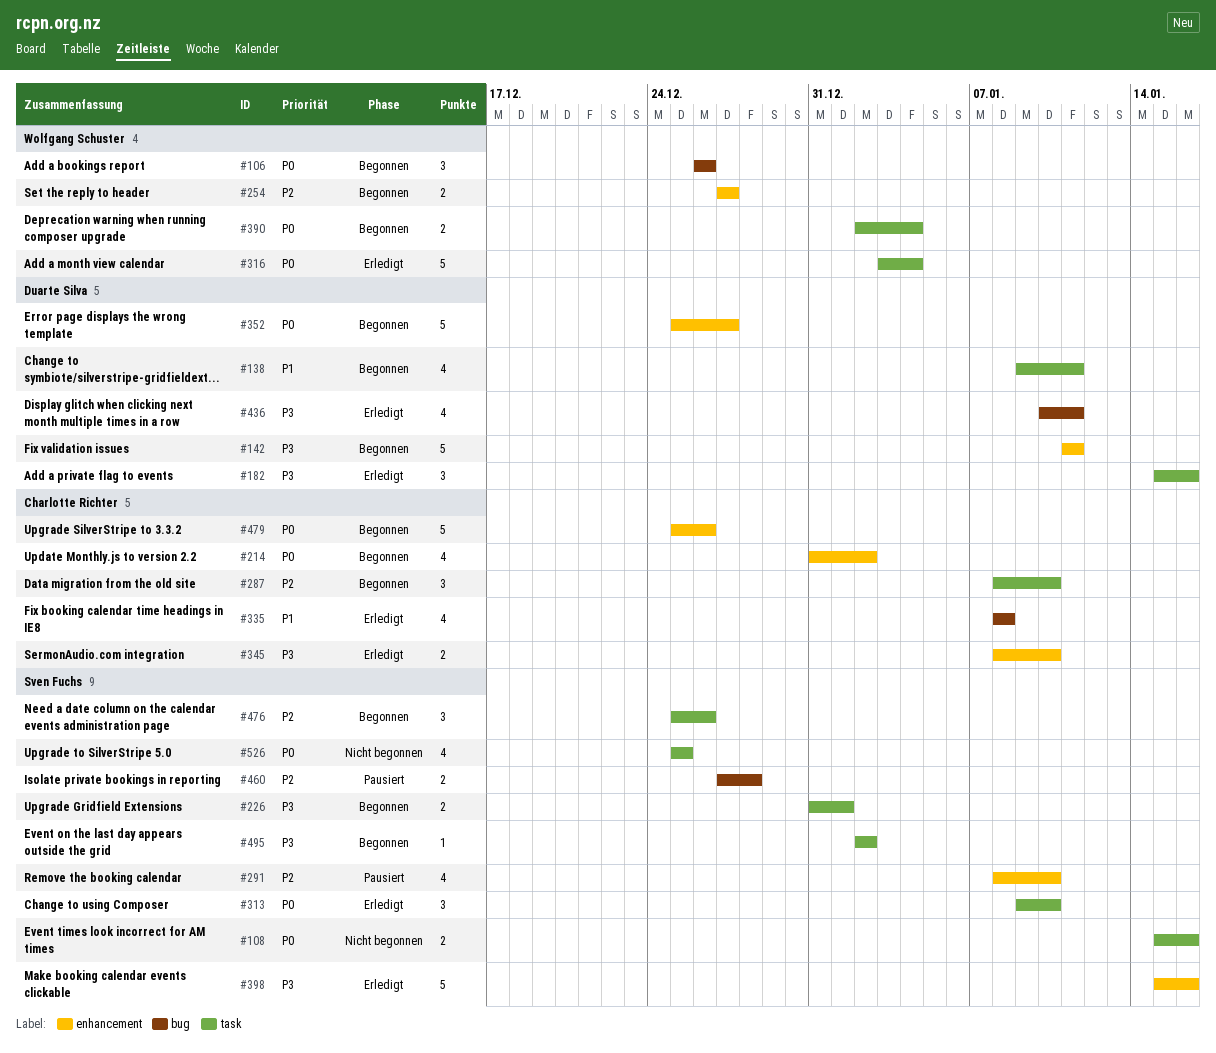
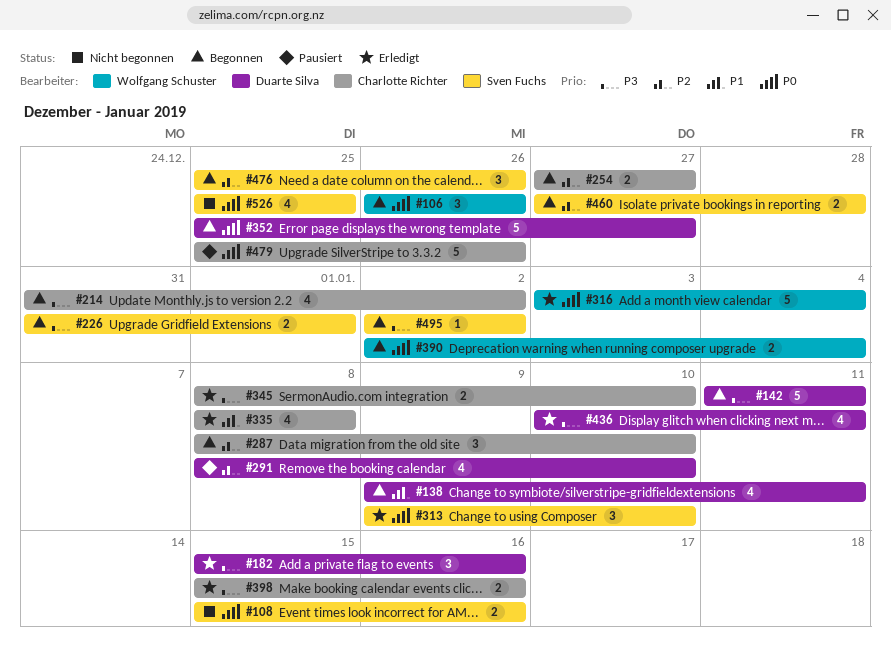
#214, priority: P0 -> P3
#254, owner: Wolfgang Schuster -> Charlotte Richter
#291, owner: Sven Fuchs -> Duarte Silva
#398, owner: Sven Fuchs -> Charlotte Richter
#398, estimate: 5 -> 2
#460, status: Pausiert -> Begonnen
#479, status: Begonnen -> Pausiert

